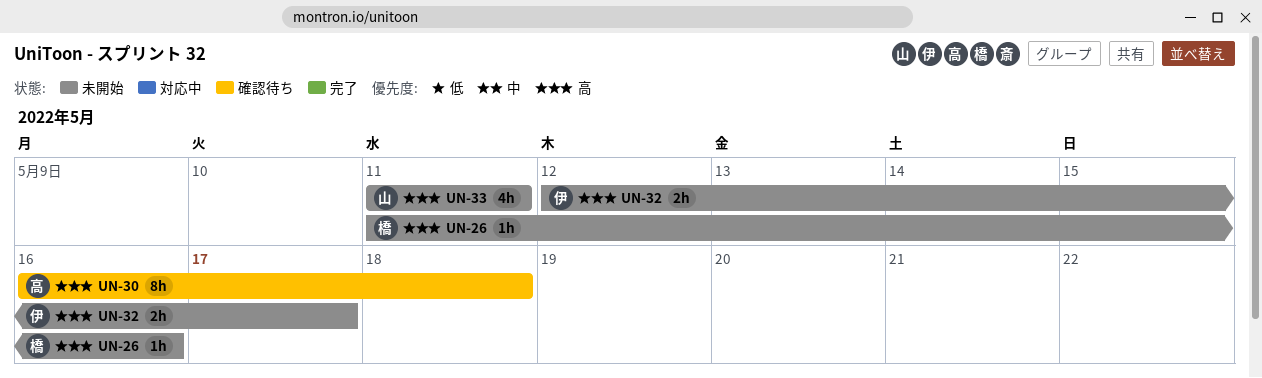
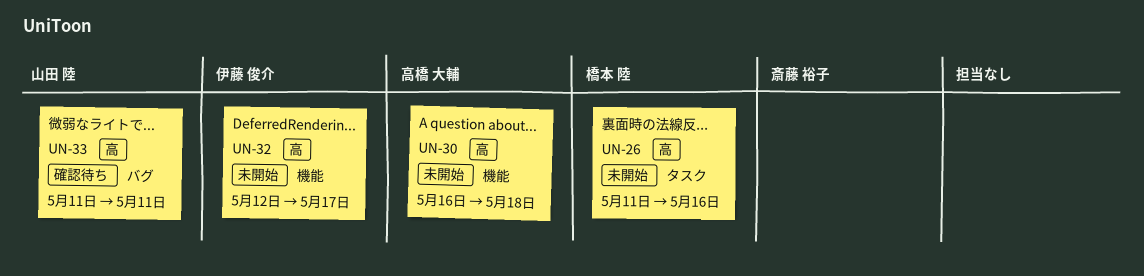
UN-30, status: 確認待ち -> 未開始
UN-33, status: 未開始 -> 確認待ち

